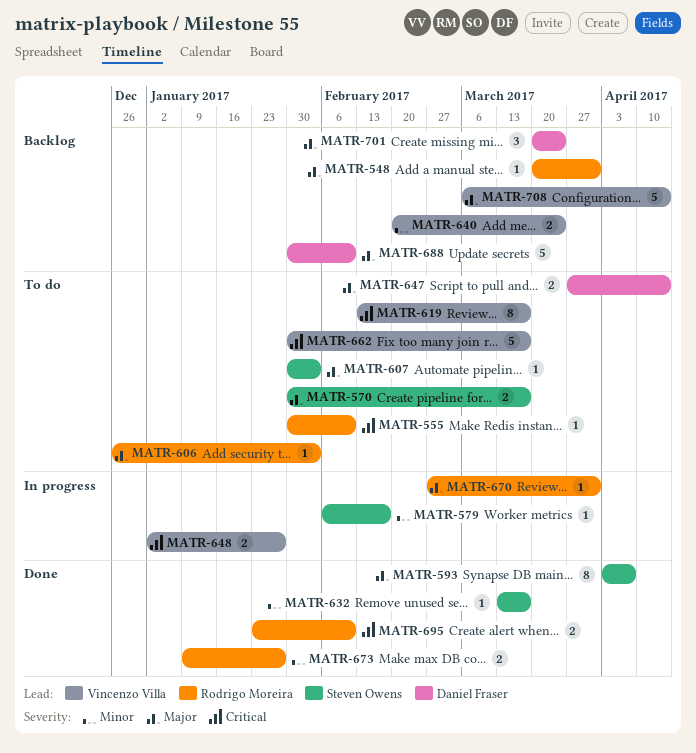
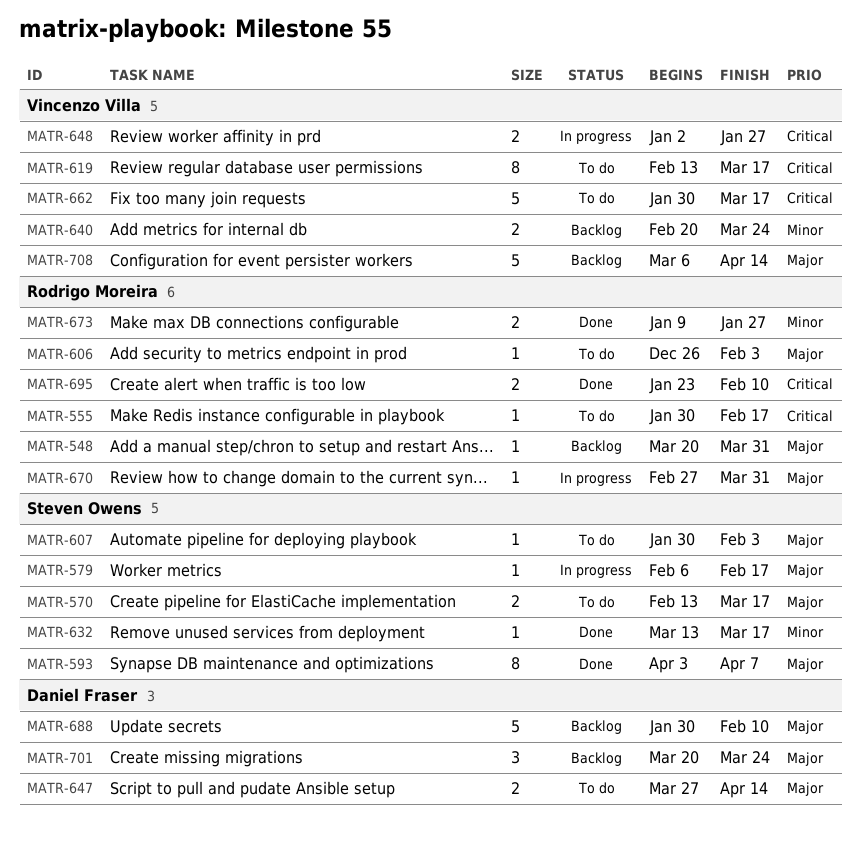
MATR-555, due: Feb 10 -> Feb 17
MATR-570, start: Jan 30 -> Feb 13
MATR-579, priority: Minor -> Major

